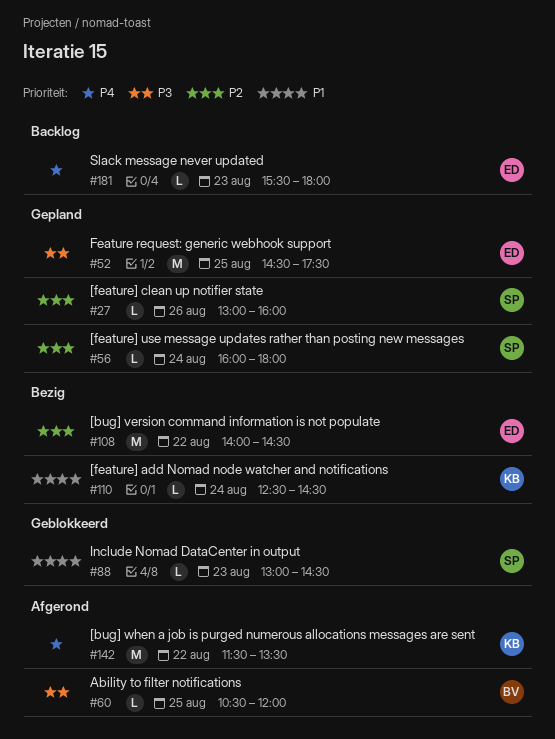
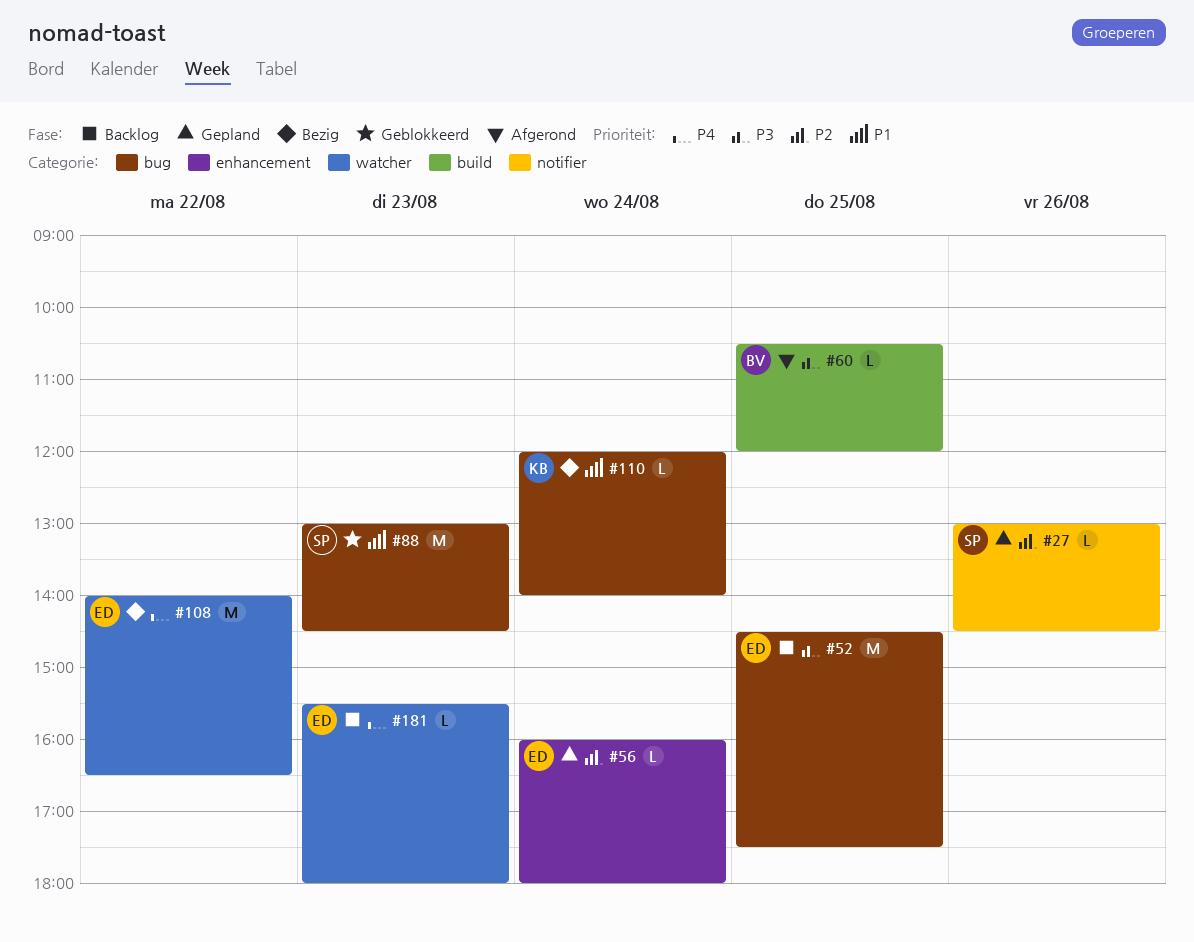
#27, ends: 16:00 -> 14:30
#52, status: Gepland -> Backlog
#56, owner: SP -> ED
#88, estimate: L -> M
#108, priority: P2 -> P4
#108, ends: 14:30 -> 16:30
#110, begins: 12:30 -> 12:00
#110, ends: 14:30 -> 14:00
#142: present -> none

